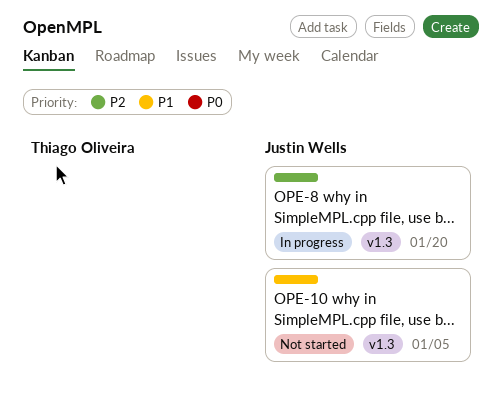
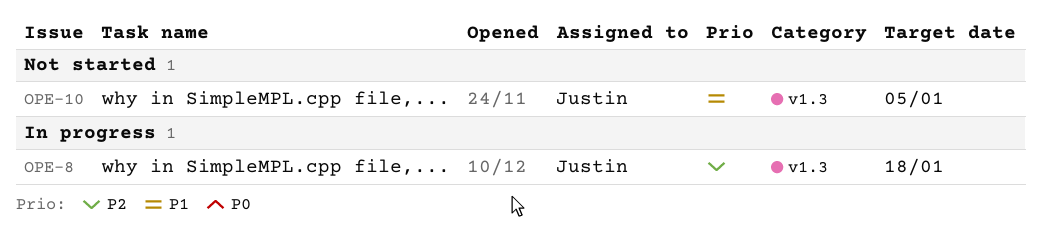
OPE-8, due: Jan 20 -> Jan 18

